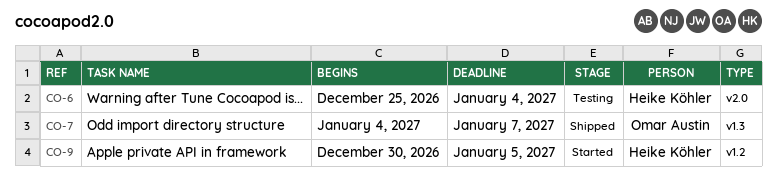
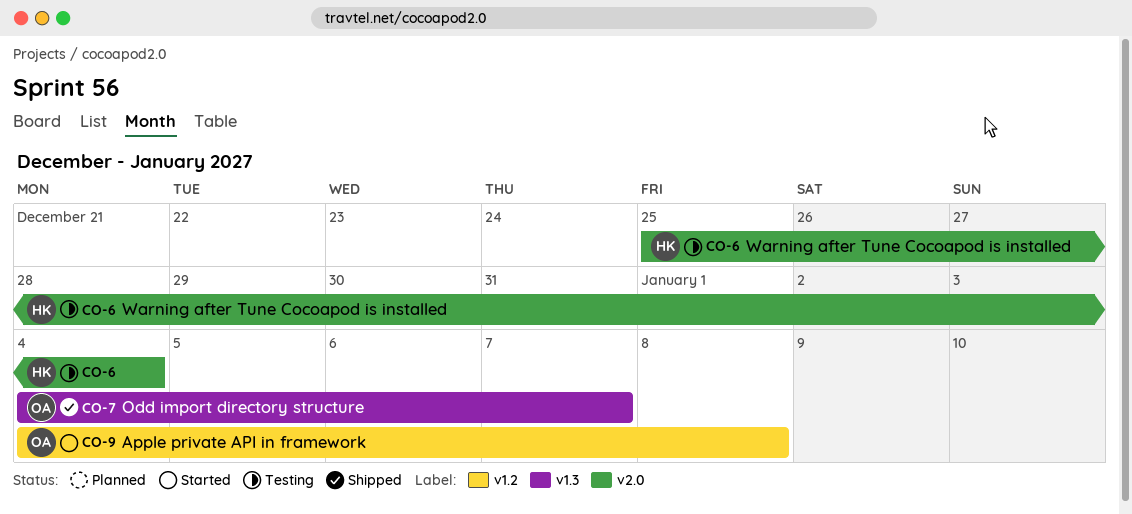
CO-9, owner: Heike Köhler -> Omar Austin
CO-9, start: Dec 30 -> Jan 4
CO-9, due: Jan 5 -> Jan 8

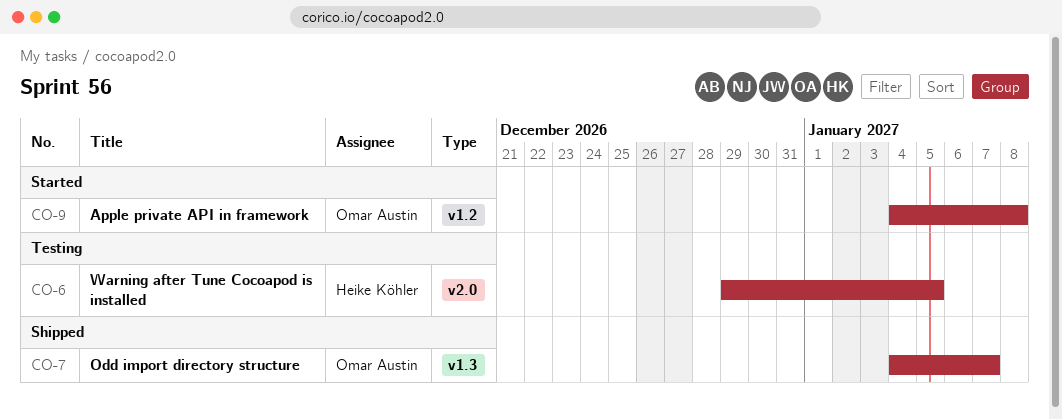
CO-6, start: Dec 25 -> Dec 29
CO-6, due: Jan 4 -> Jan 5

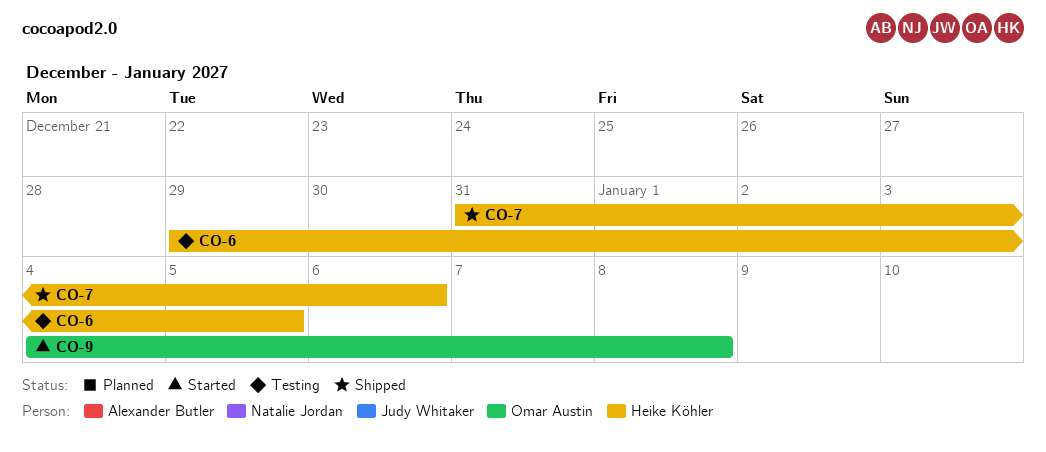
CO-7, owner: Omar Austin -> Heike Köhler
CO-7, start: Jan 4 -> Dec 31
CO-7, due: Jan 7 -> Jan 6

